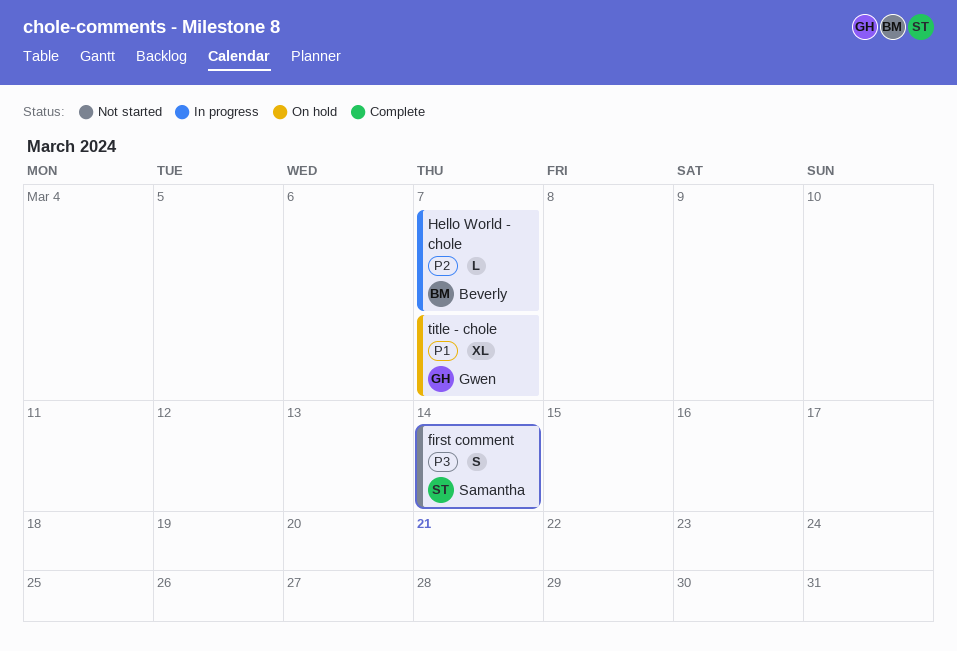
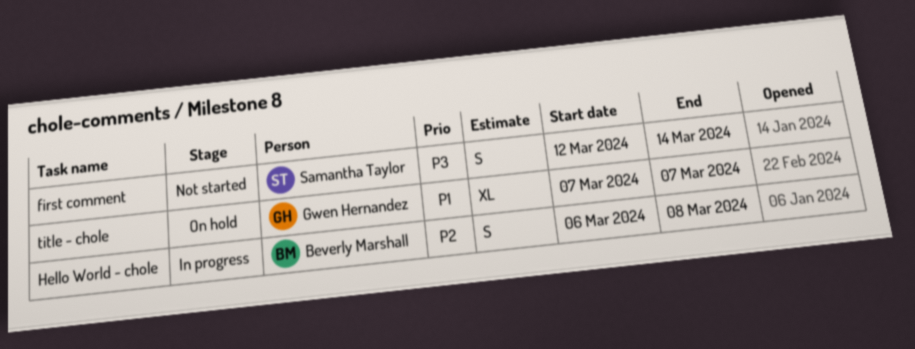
Hello World - chole, estimate: L -> S
Hello World - chole, due: Mar 7 -> Mar 8

